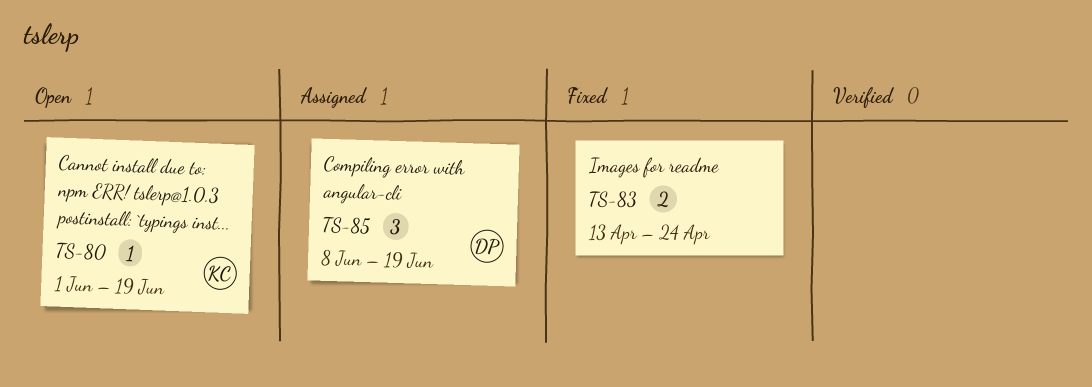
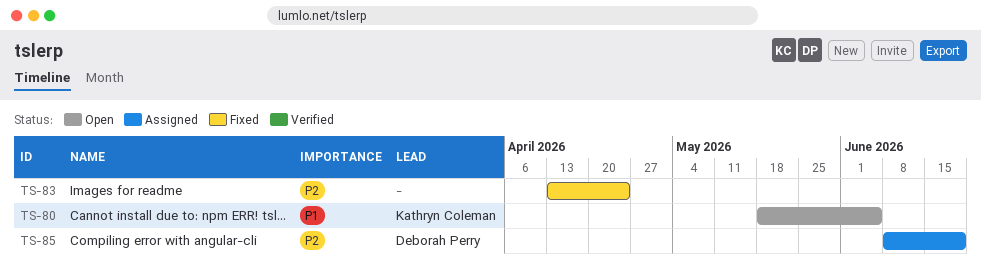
TS-80, start: Jun 1 -> May 18
TS-80, due: Jun 19 -> Jun 5

